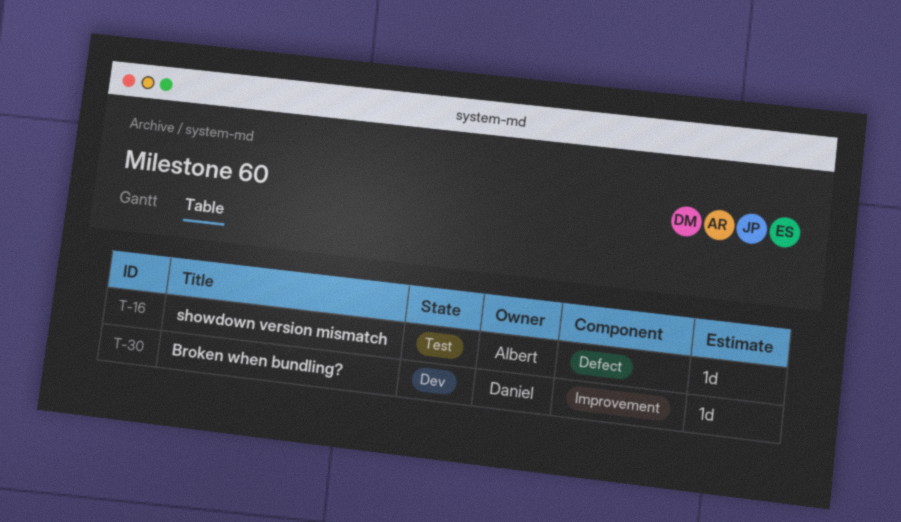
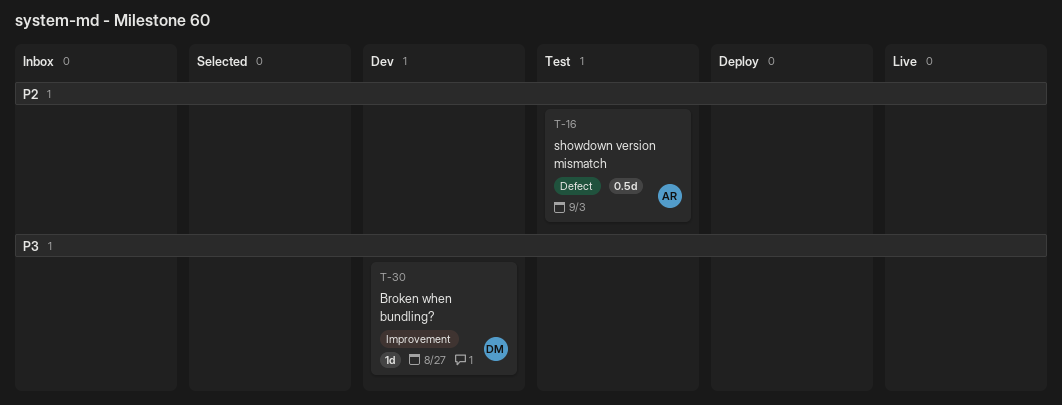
T-16, estimate: 1d -> 0.5d

